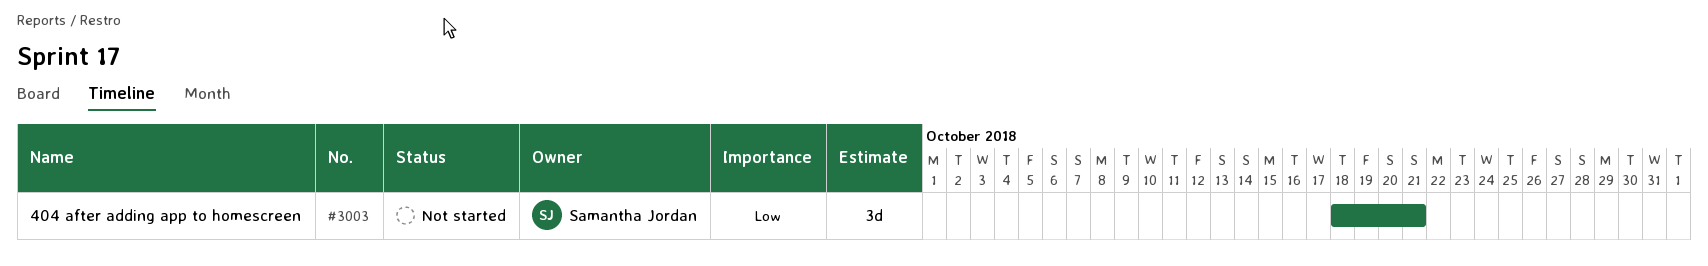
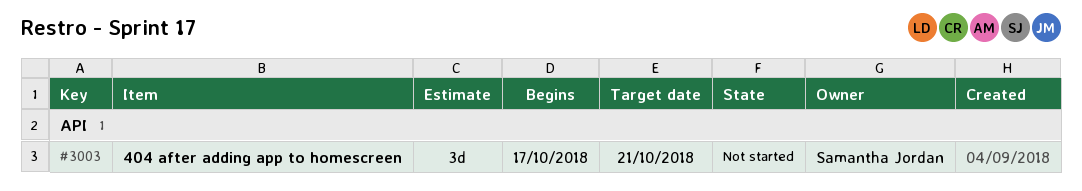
#3003, start: Oct 18 -> Oct 17

